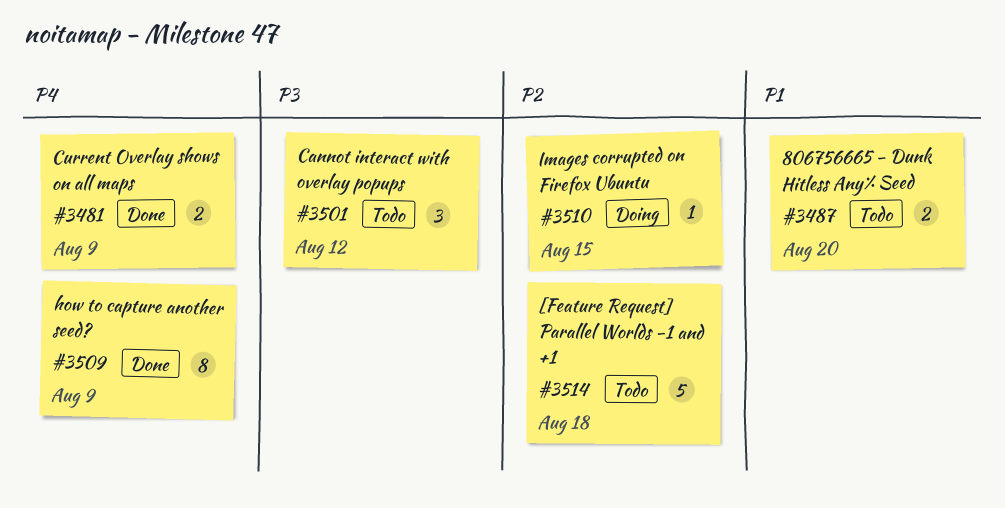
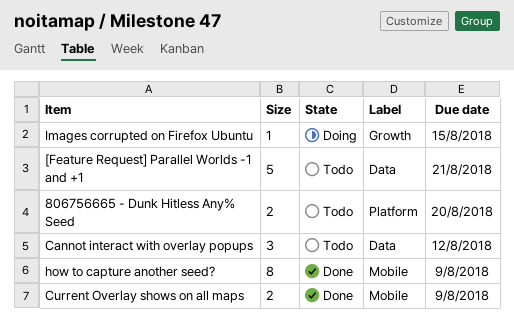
[Feature Request] Parallel Worlds -1 and +1, due: Aug 18 -> Aug 21

